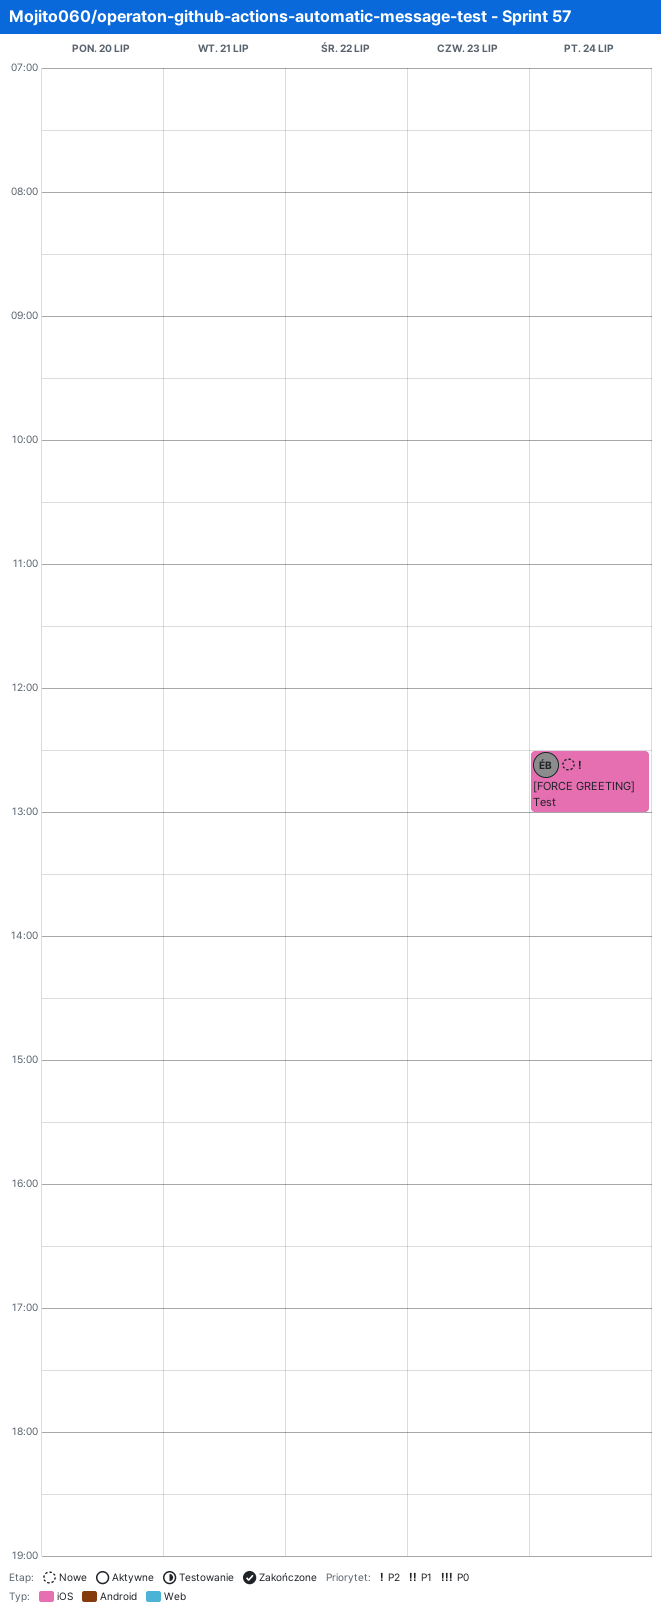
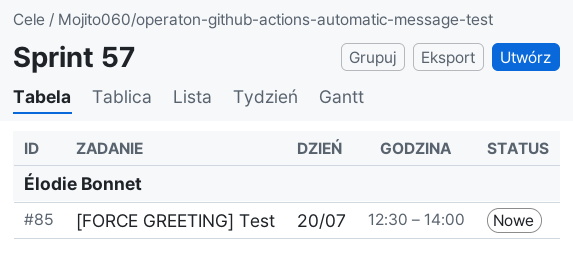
[FORCE GREETING] Test, day: Jul 24 -> Jul 20
[FORCE GREETING] Test, ends: 13:00 -> 14:00

